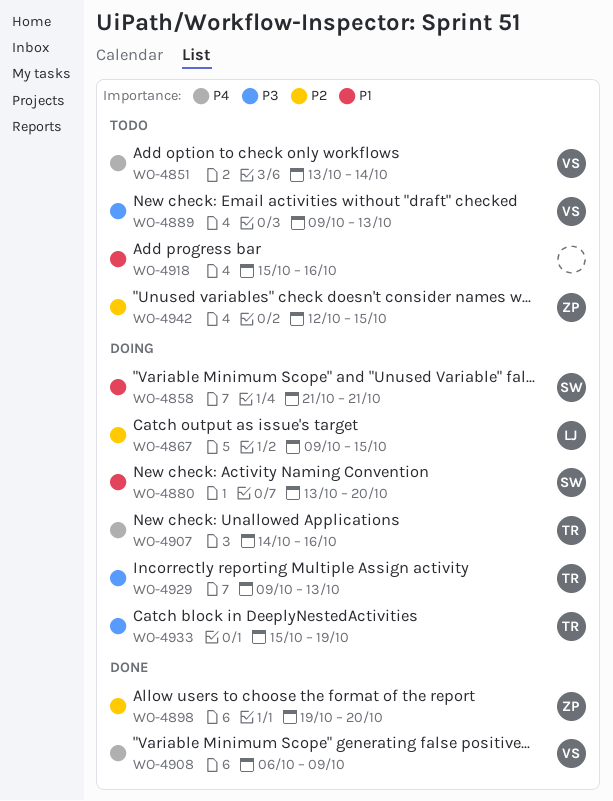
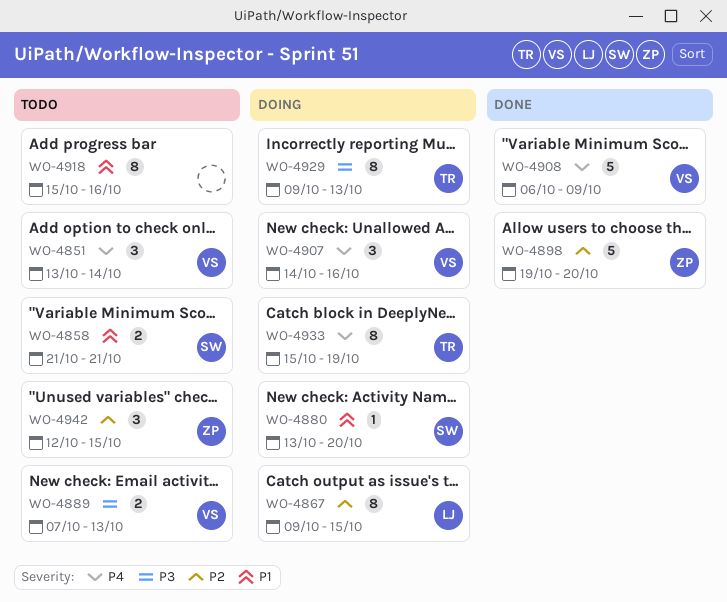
WO-4858, status: Doing -> Todo
WO-4889, start: Oct 9 -> Oct 7
WO-4907, owner: TR -> VS
WO-4933, priority: P3 -> P4

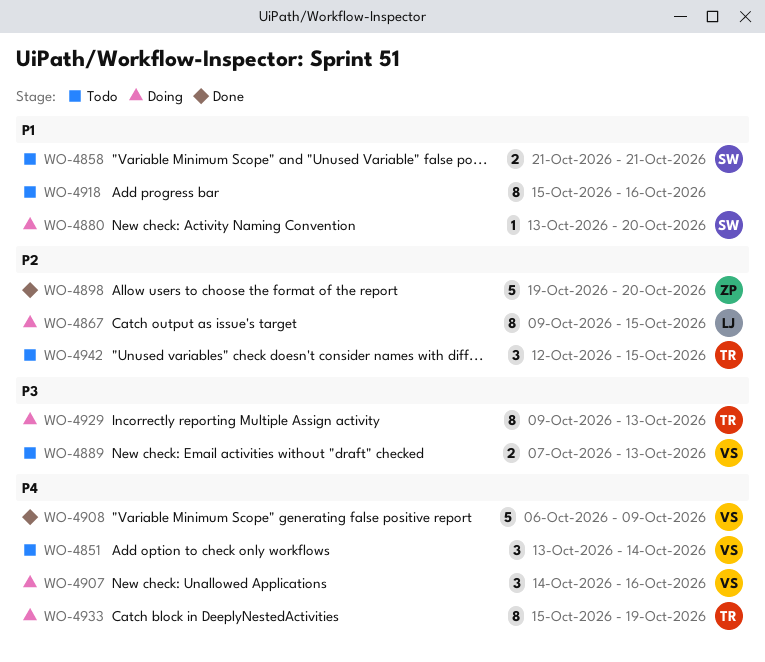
WO-4942, owner: ZP -> TR

